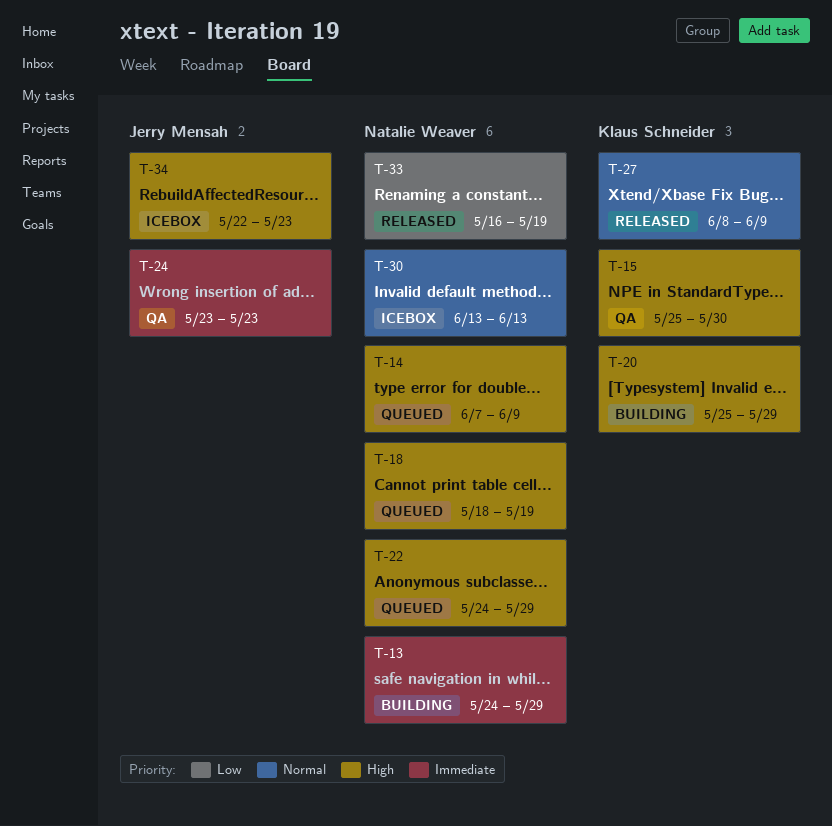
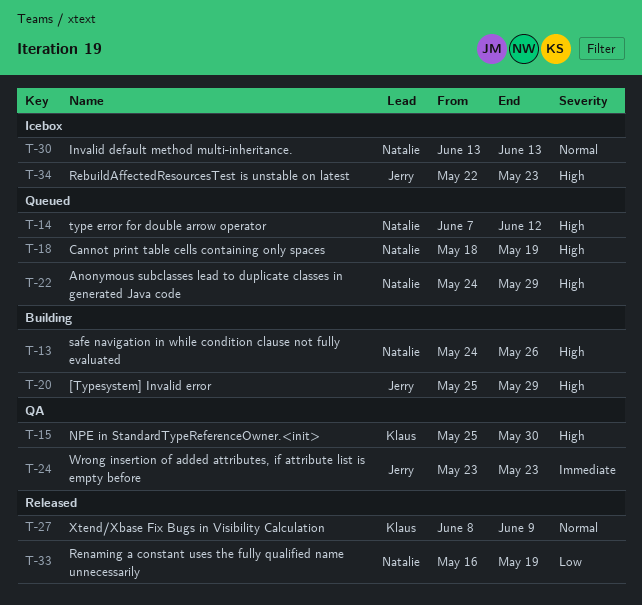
T-13, priority: Immediate -> High
T-13, due: May 29 -> May 26
T-14, due: Jun 9 -> Jun 12
T-20, owner: Klaus Schneider -> Jerry Mensah

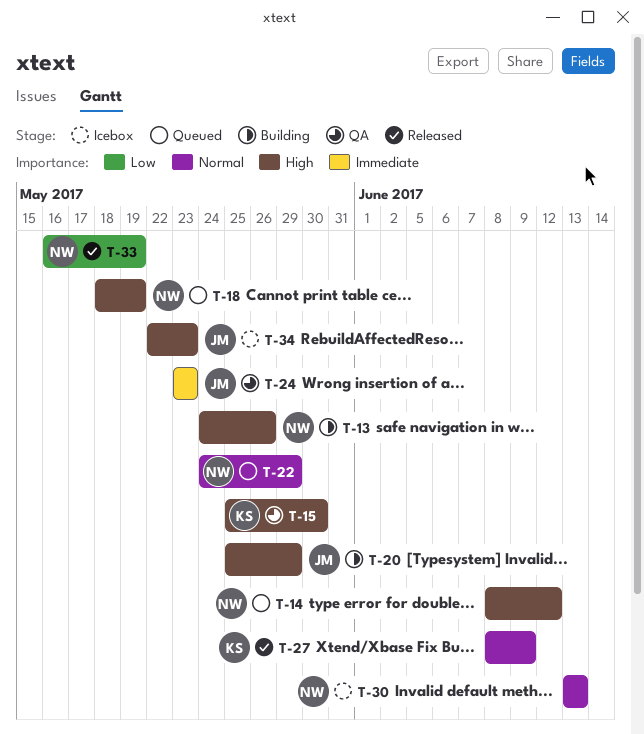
T-14, start: Jun 7 -> Jun 8
T-22, priority: High -> Normal

